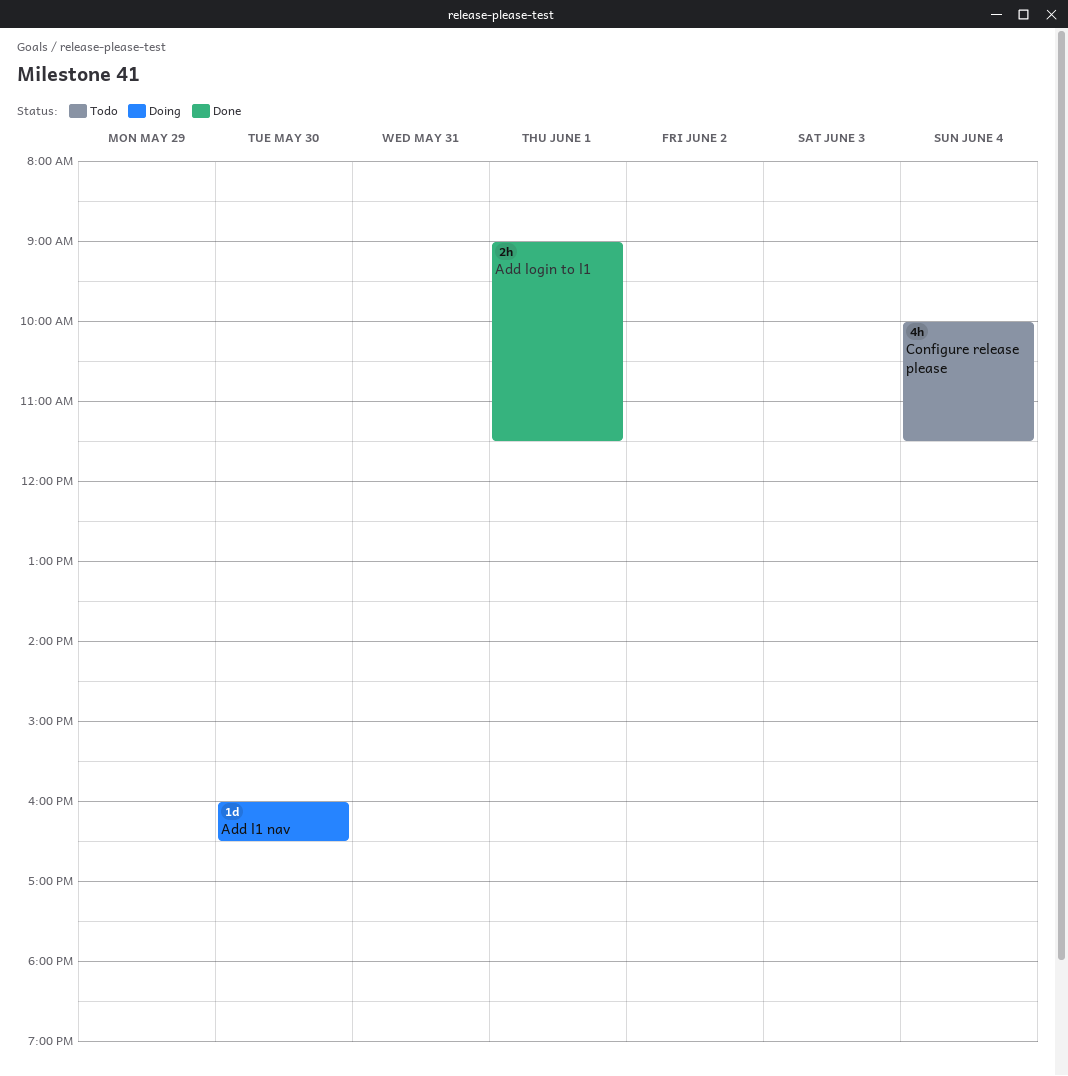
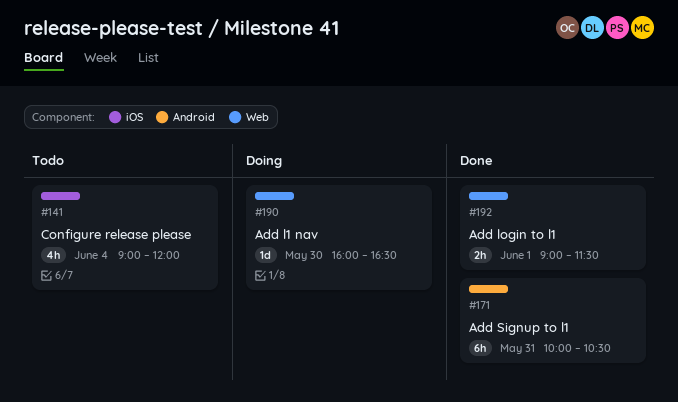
Add Signup to l1: none -> present
Configure release please, begins: 10:00 -> 09:00
Configure release please, ends: 11:30 -> 12:00

